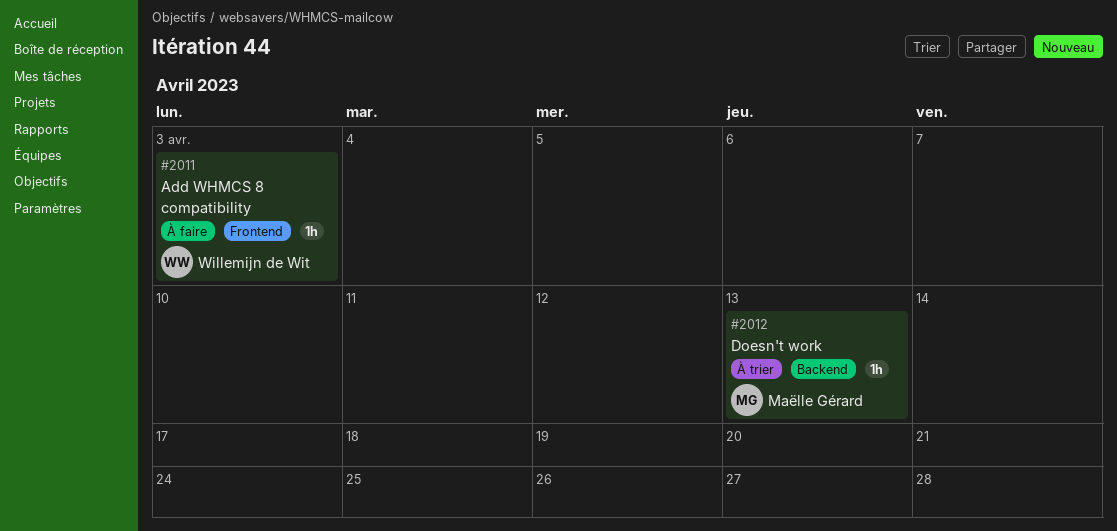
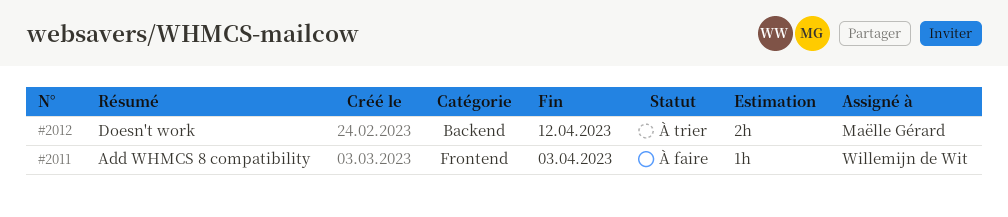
#2012, estimate: 1h -> 2h
#2012, due: Apr 13 -> Apr 12

